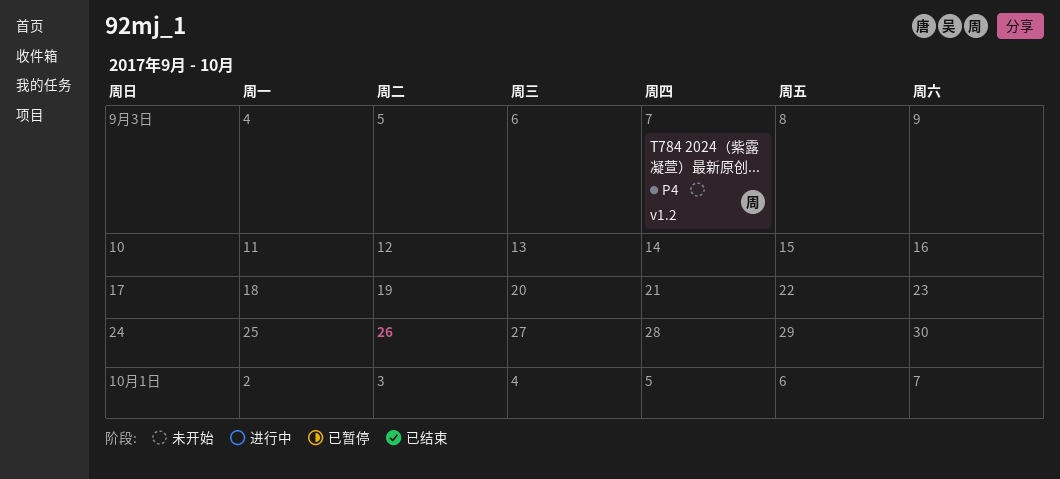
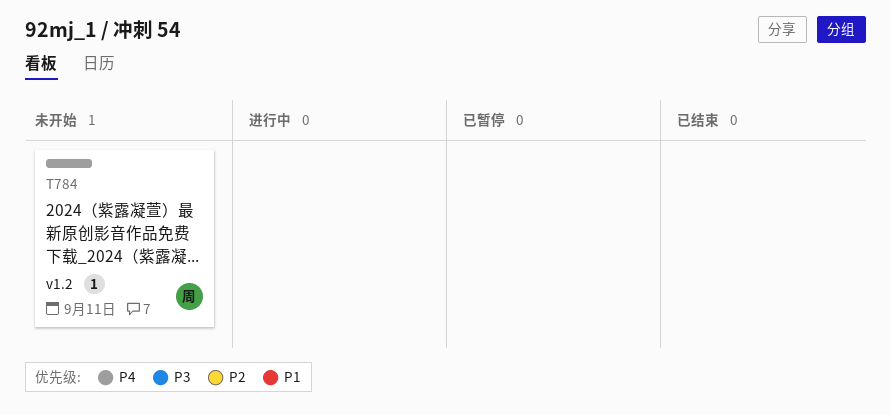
T784, due: Sep 7 -> Sep 11

